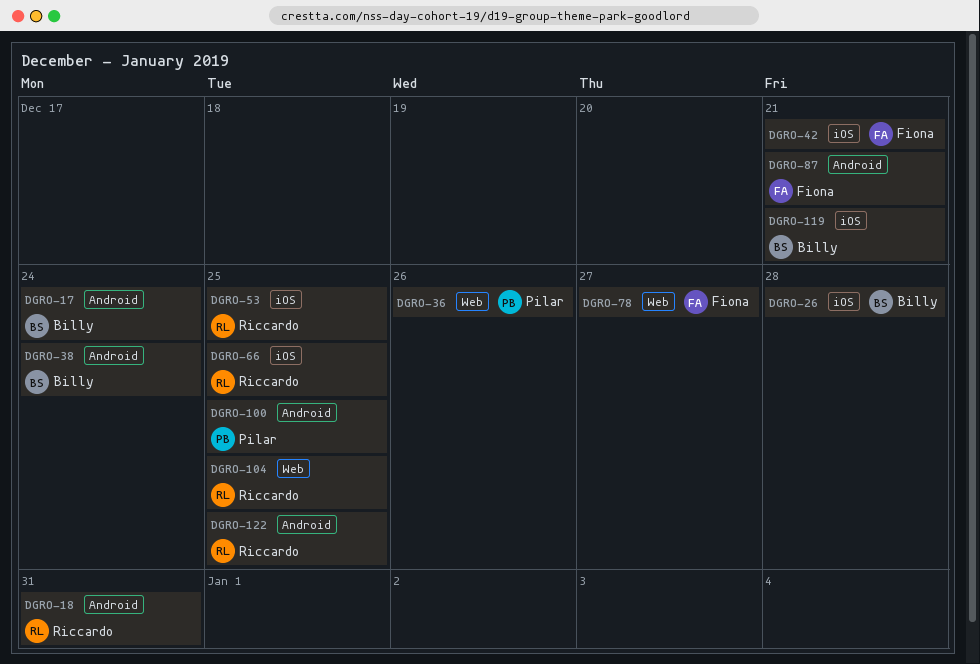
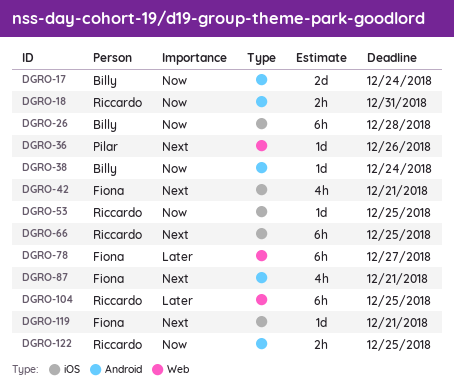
DGRO-100: present -> none
DGRO-119, owner: Billy -> Fiona

